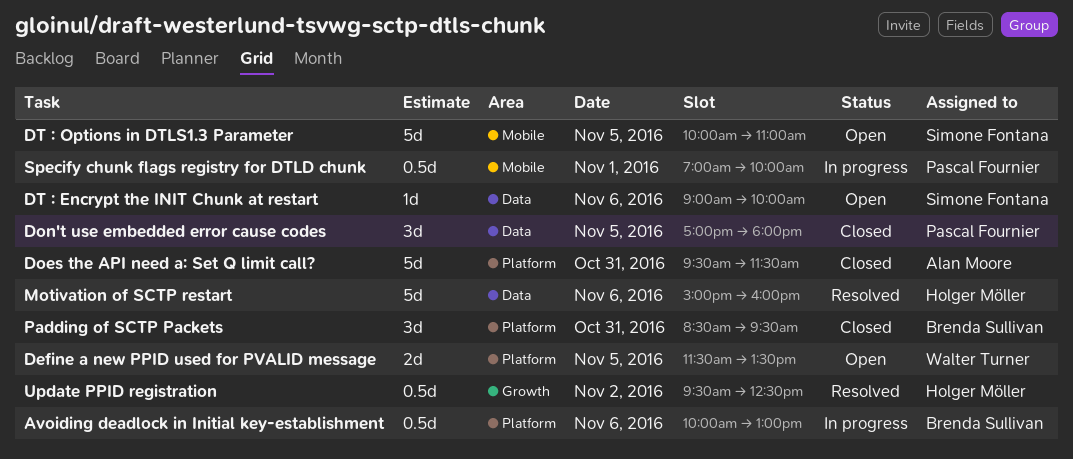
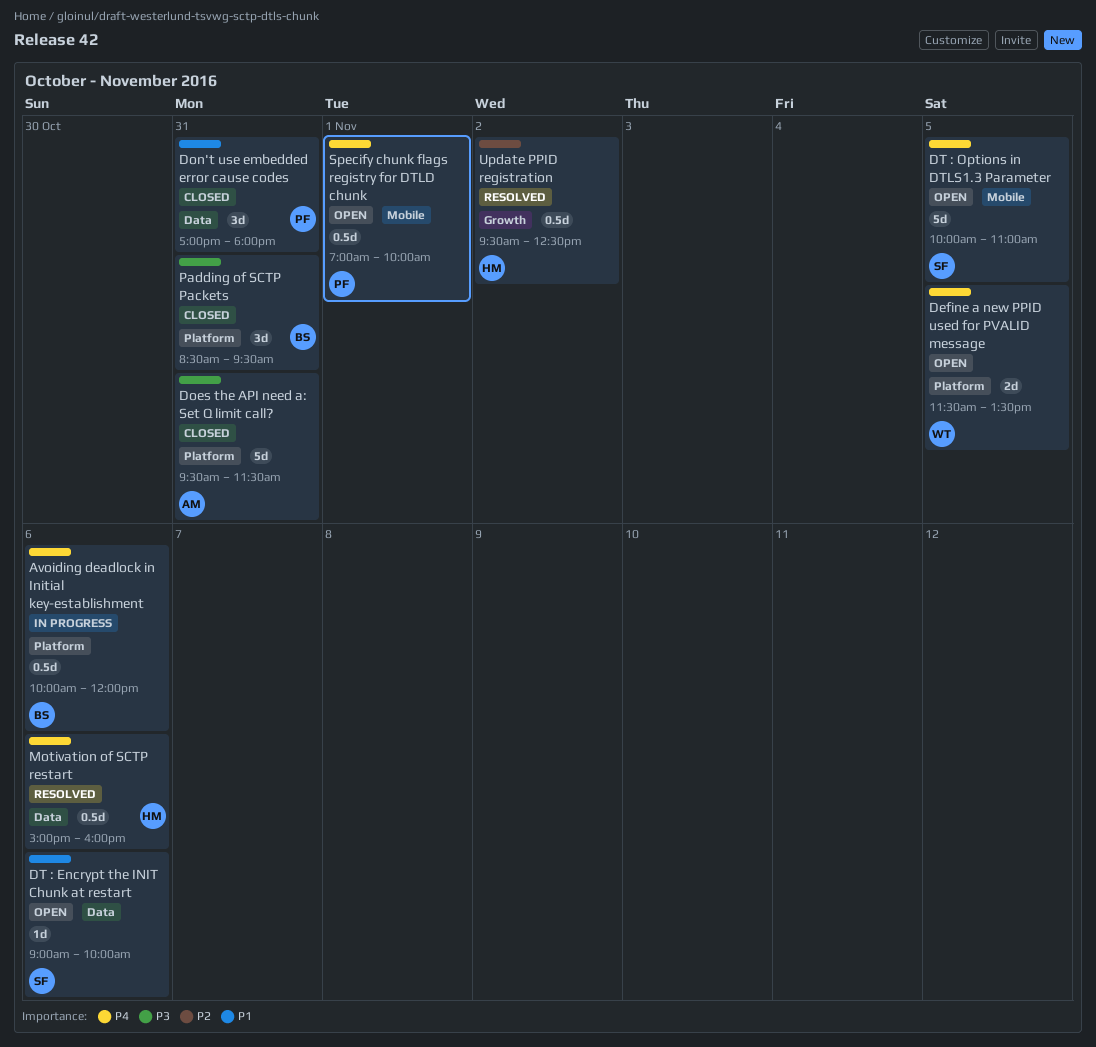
Avoiding deadlock in Initial key-establishment, ends: 13:00 -> 12:00
Don't use embedded error cause codes, day: Nov 5 -> Oct 31
Motivation of SCTP restart, estimate: 5d -> 0.5d
Specify chunk flags registry for DTLD chunk, status: In progress -> Open

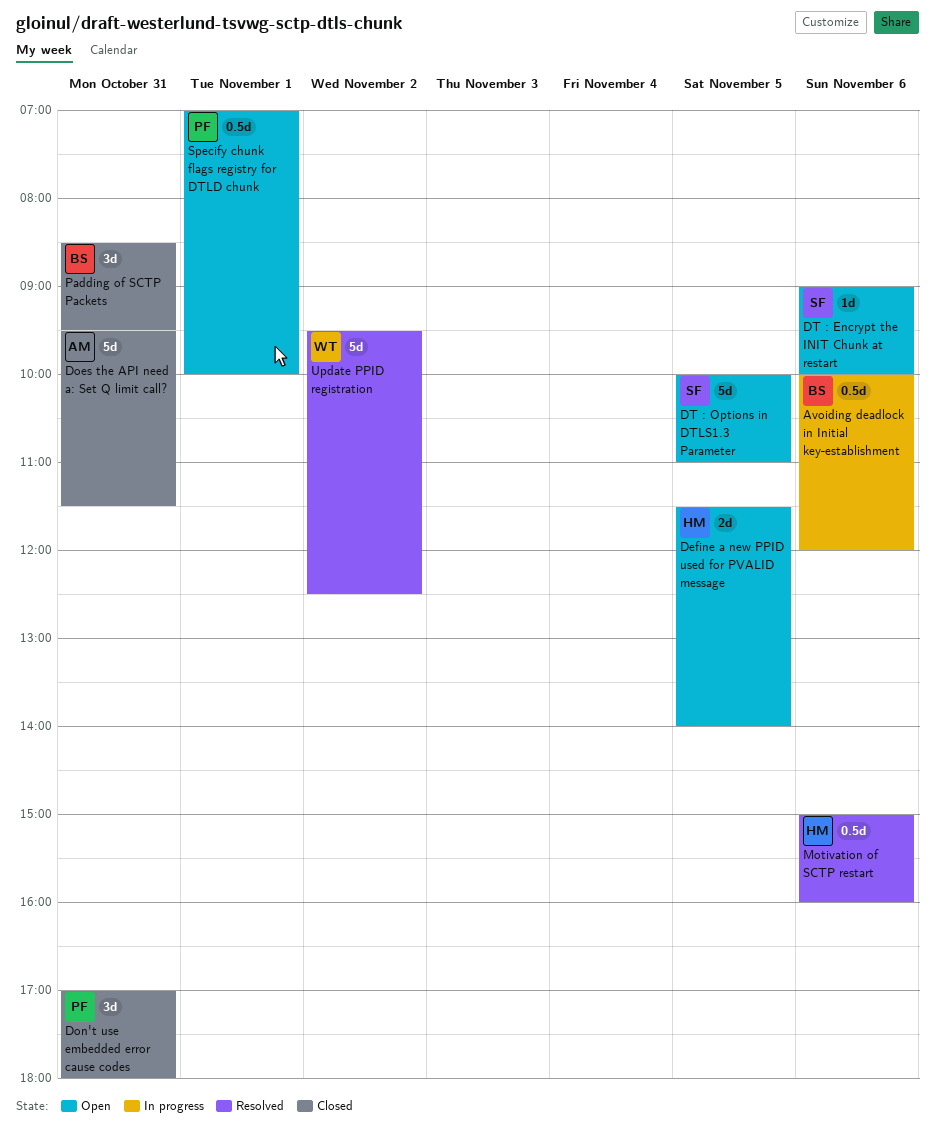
Define a new PPID used for PVALID message, owner: WT -> HM
Define a new PPID used for PVALID message, ends: 13:30 -> 14:00
Update PPID registration, owner: HM -> WT
Update PPID registration, estimate: 0.5d -> 5d

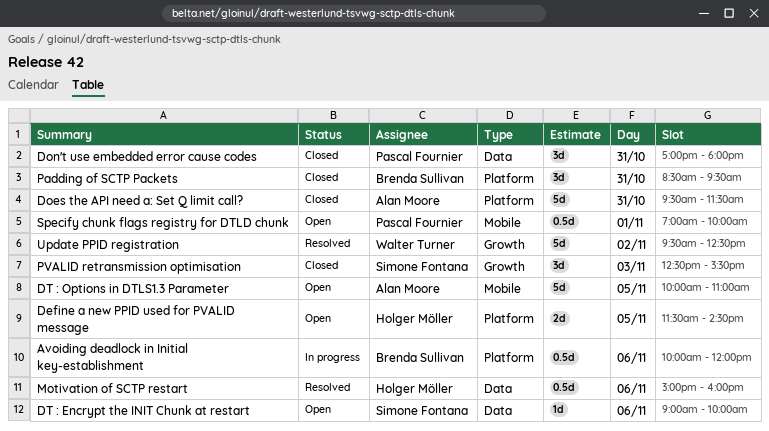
Define a new PPID used for PVALID message, ends: 14:00 -> 14:30
DT : Options in DTLS1.3 Parameter, owner: Simone Fontana -> Alan Moore
PVALID retransmission optimisation: none -> present

